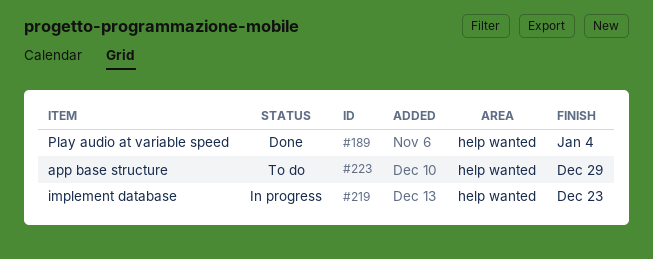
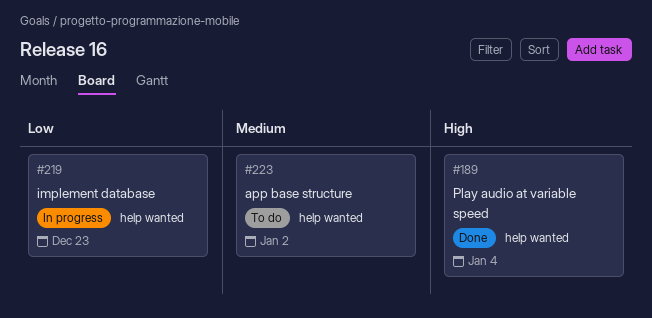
#223, due: Dec 29 -> Jan 2

